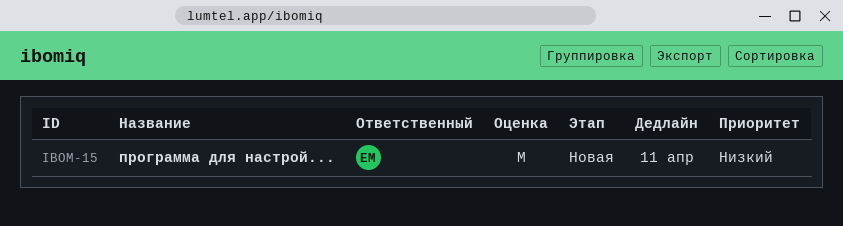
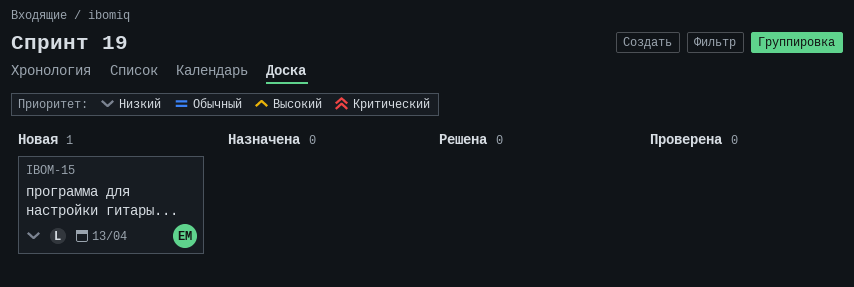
IBOM-15, estimate: M -> L
IBOM-15, due: Apr 11 -> Apr 13

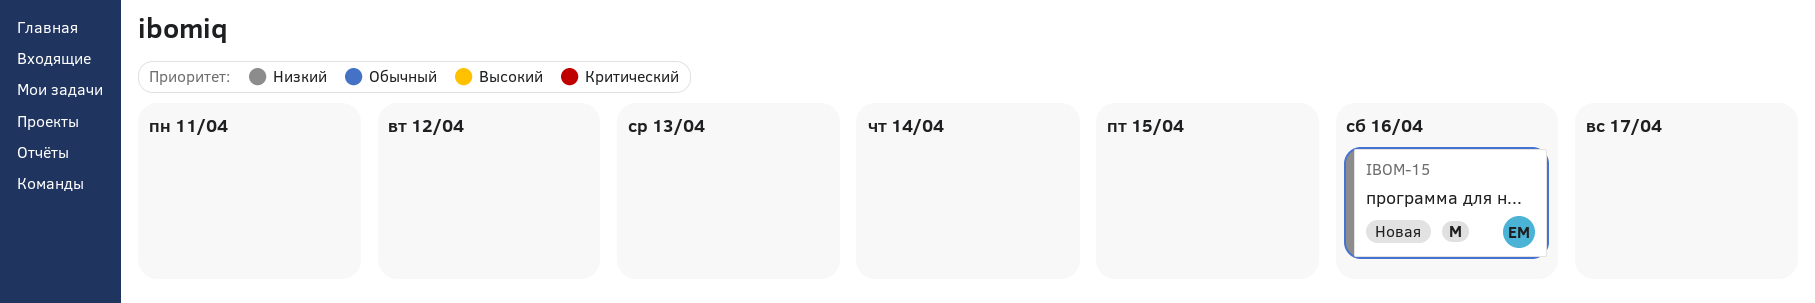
IBOM-15, estimate: L -> M
IBOM-15, due: Apr 13 -> Apr 16

